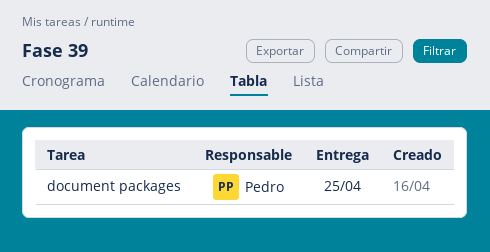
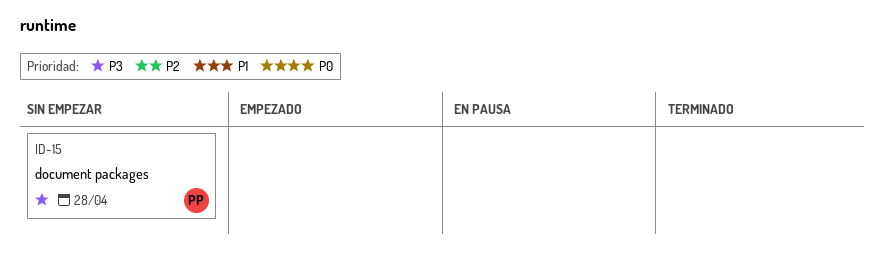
document packages, due: Apr 25 -> Apr 28

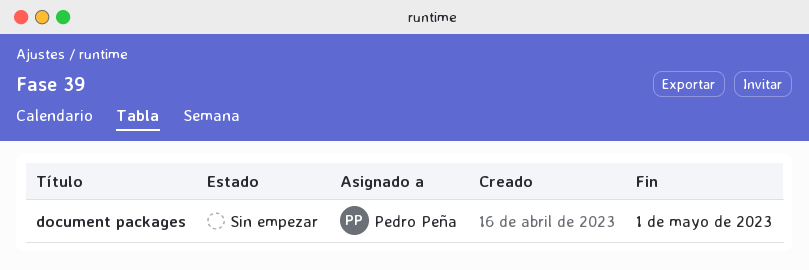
document packages, due: Apr 28 -> May 1

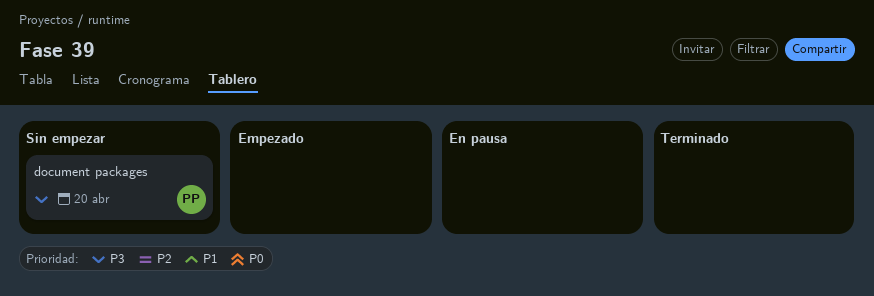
document packages, due: May 1 -> Apr 20

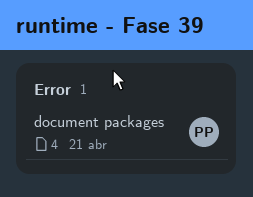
document packages, due: Apr 20 -> Apr 21

